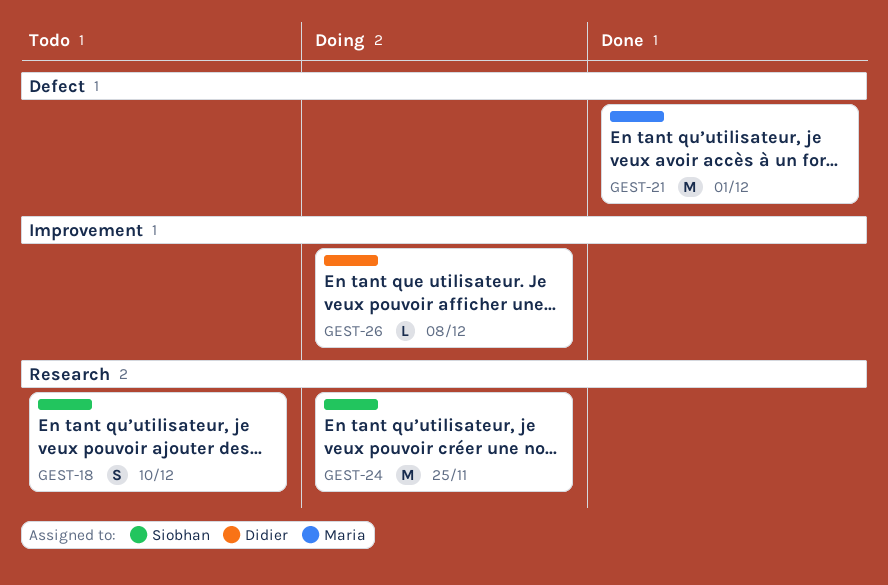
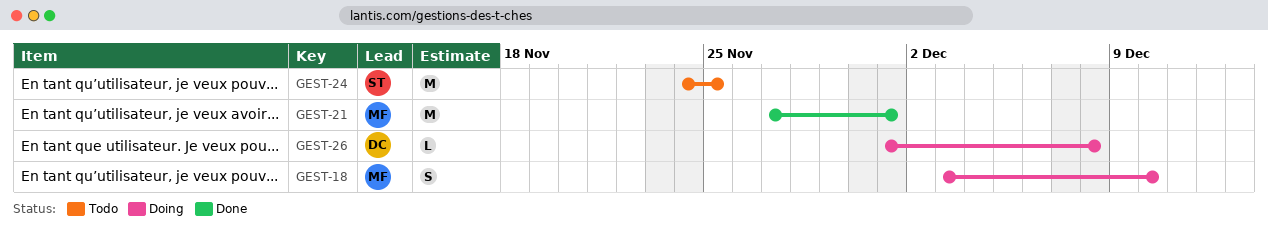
GEST-18, status: Todo -> Doing
GEST-18, owner: Siobhan -> Maria
GEST-24, status: Doing -> Todo

